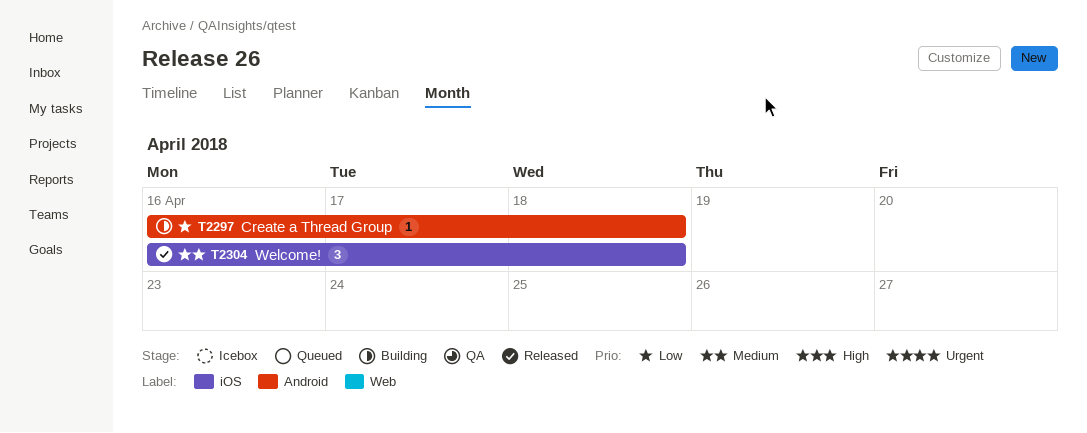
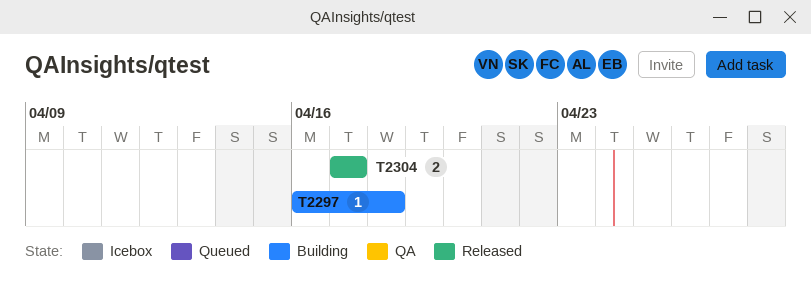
T2304, estimate: 3 -> 2
T2304, start: Apr 16 -> Apr 17
T2304, due: Apr 18 -> Apr 17

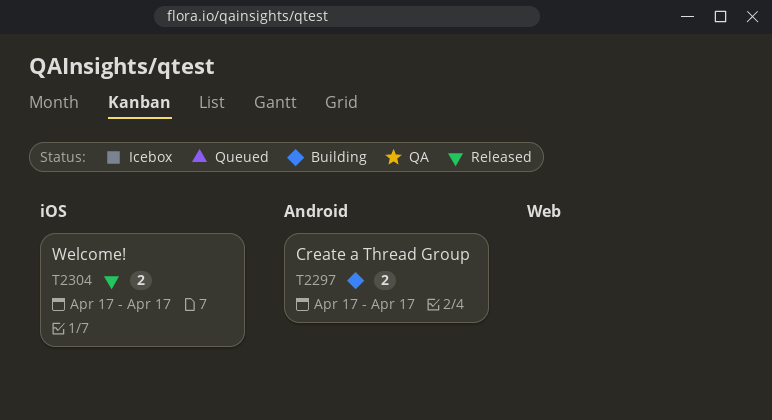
T2297, estimate: 1 -> 2
T2297, start: Apr 16 -> Apr 17
T2297, due: Apr 18 -> Apr 17

